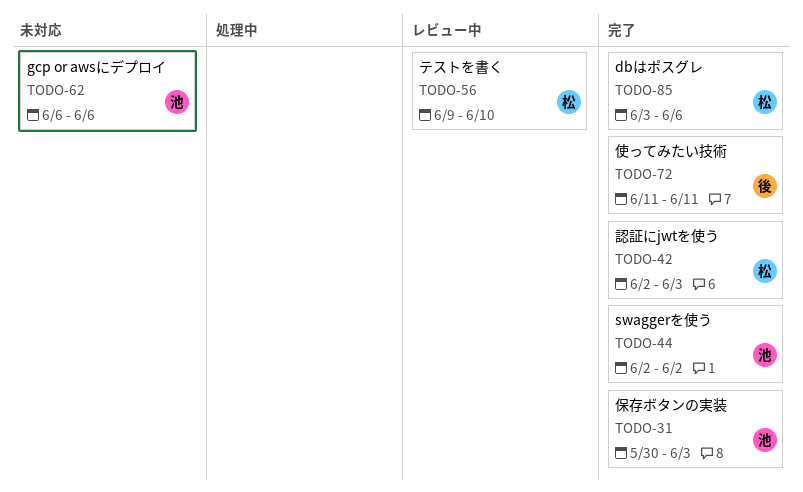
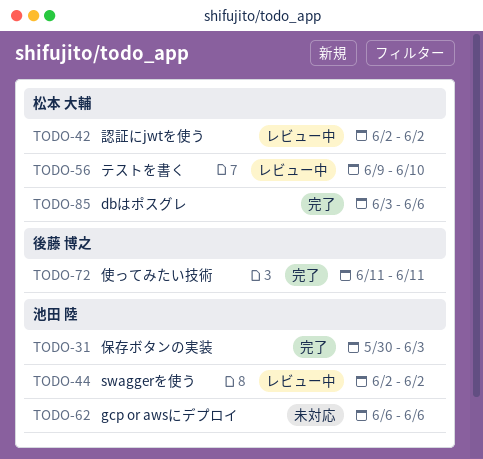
TODO-42, status: 完了 -> レビュー中
TODO-42, due: Jun 3 -> Jun 2
TODO-44, status: 完了 -> レビュー中

